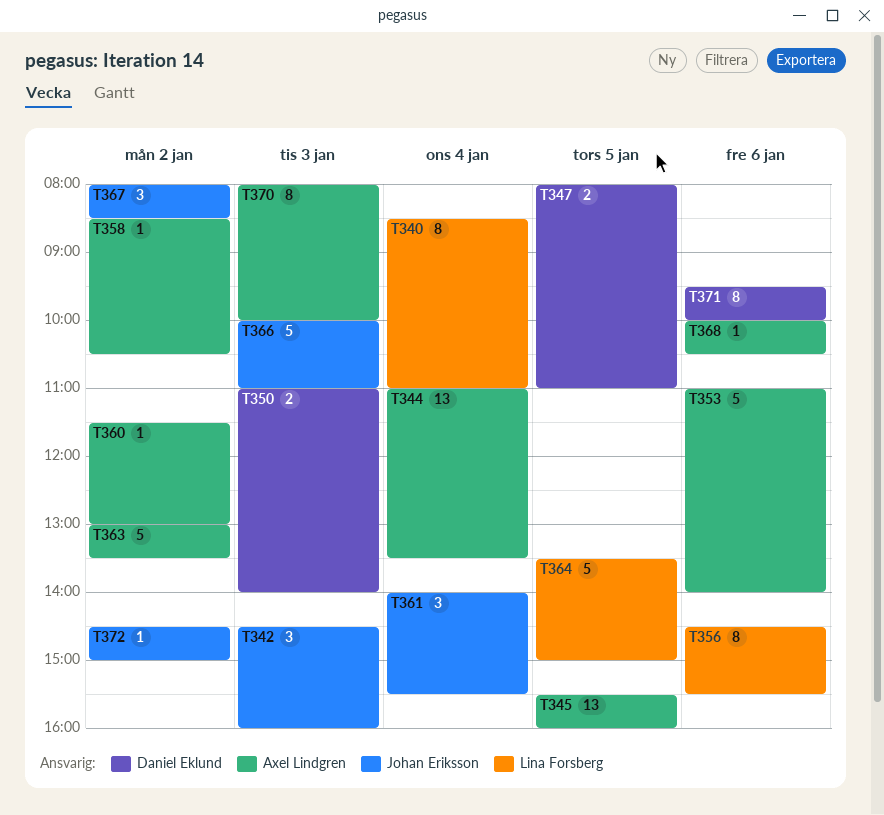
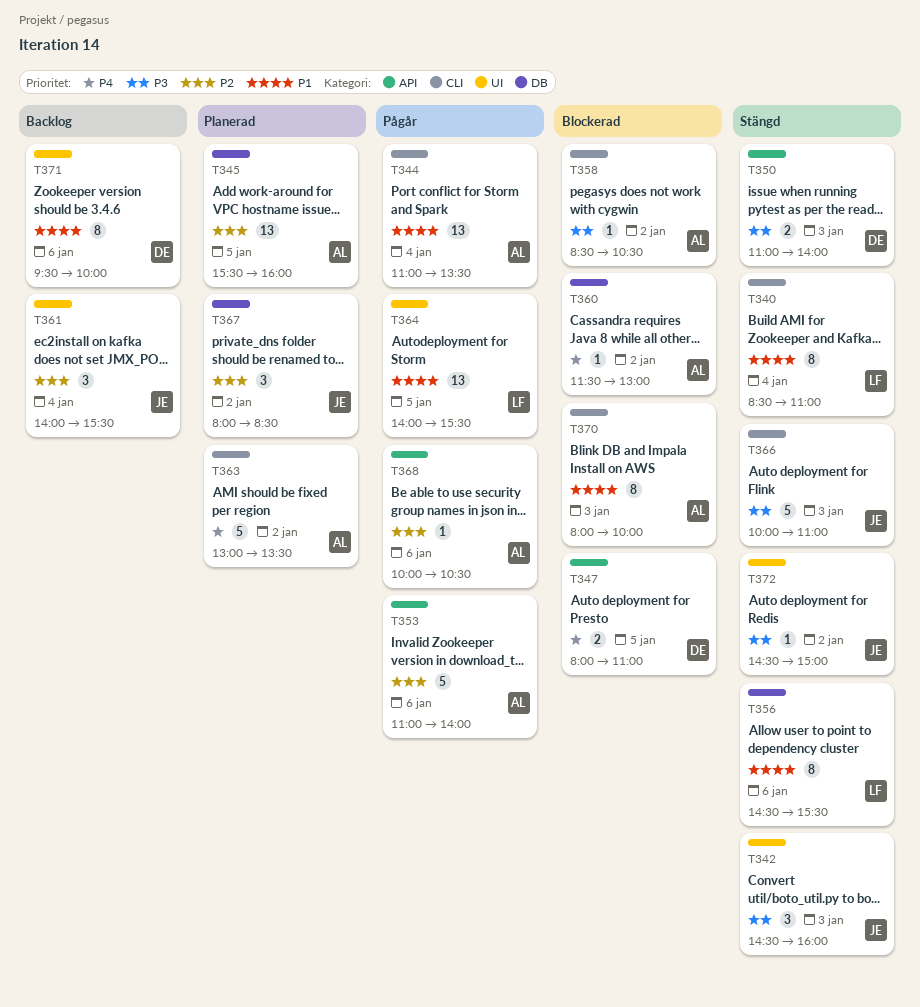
T364, estimate: 5 -> 13
T364, begins: 13:30 -> 14:00
T364, ends: 15:00 -> 15:30

